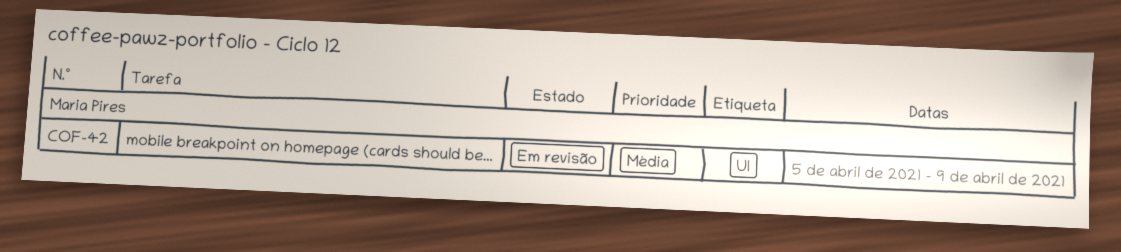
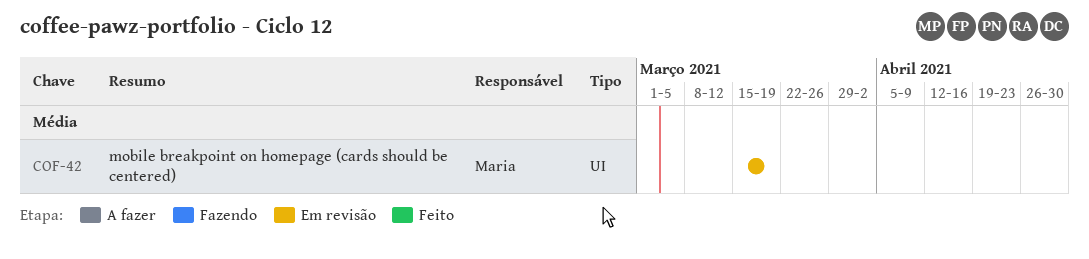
COF-42, start: Apr 5 -> Mar 15
COF-42, due: Apr 9 -> Mar 19

